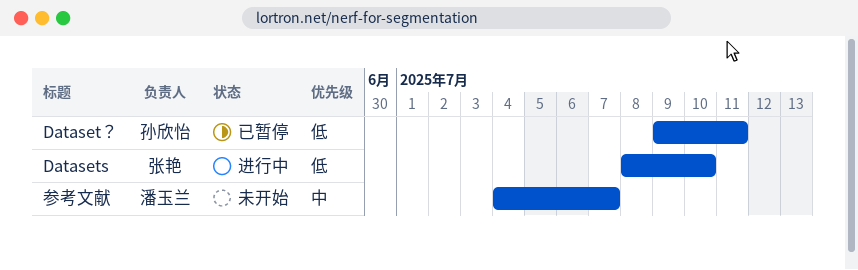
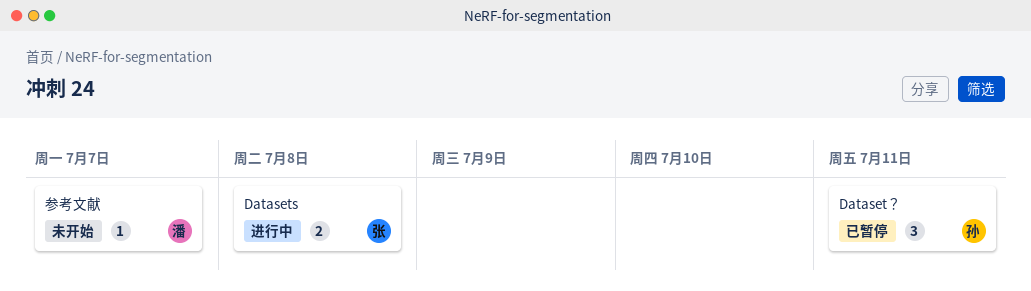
Datasets, due: Jul 10 -> Jul 8

